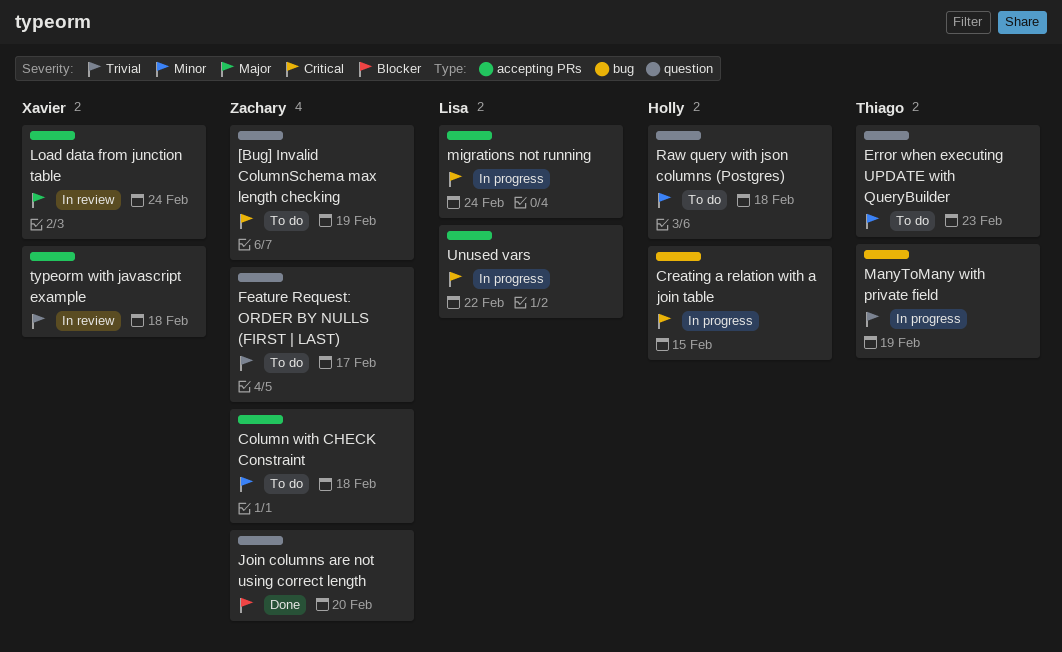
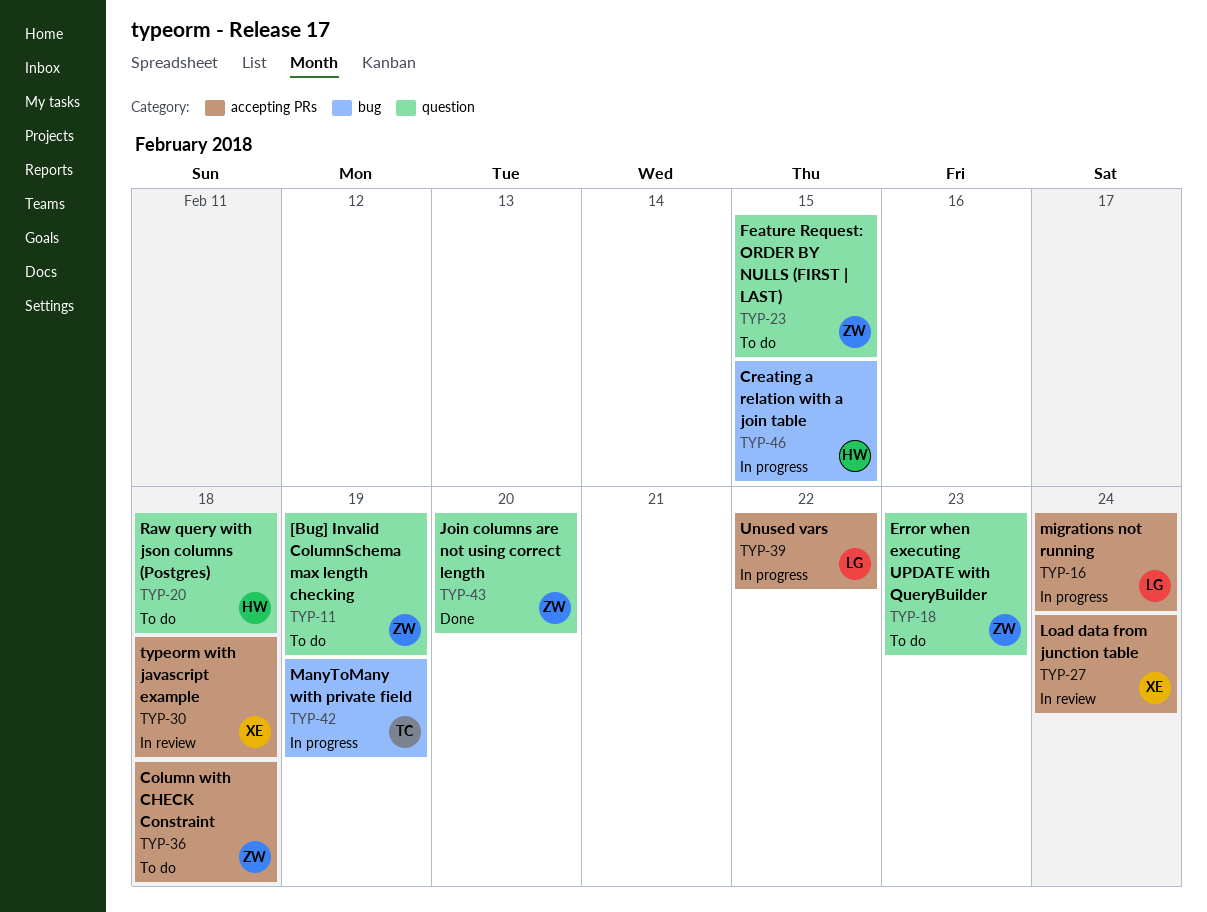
Error when executing UPDATE with QueryBuilder, owner: Thiago -> Zachary
Feature Request: ORDER BY NULLS (FIRST | LAST), due: Feb 17 -> Feb 15

